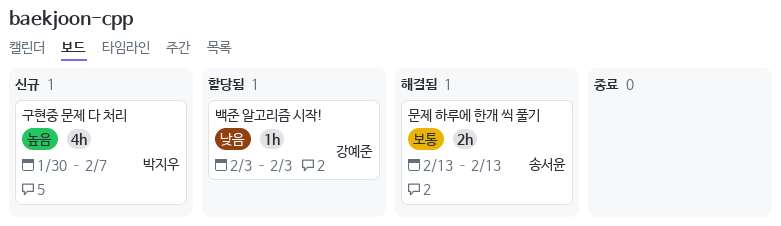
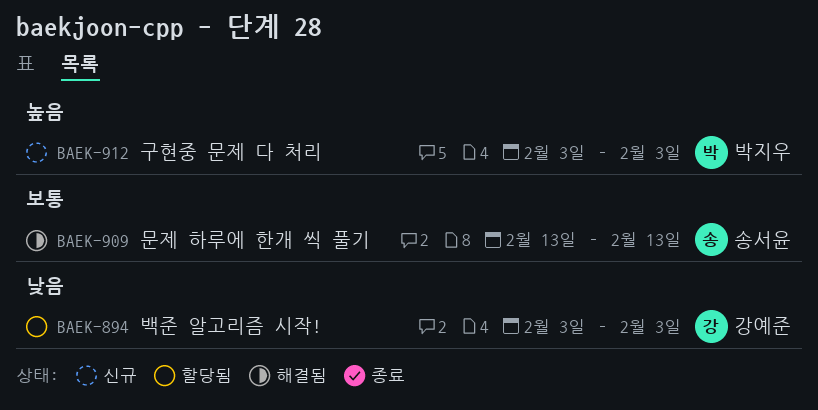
구현중 문제 다 처리, start: Jan 30 -> Feb 3
구현중 문제 다 처리, due: Feb 7 -> Feb 3

